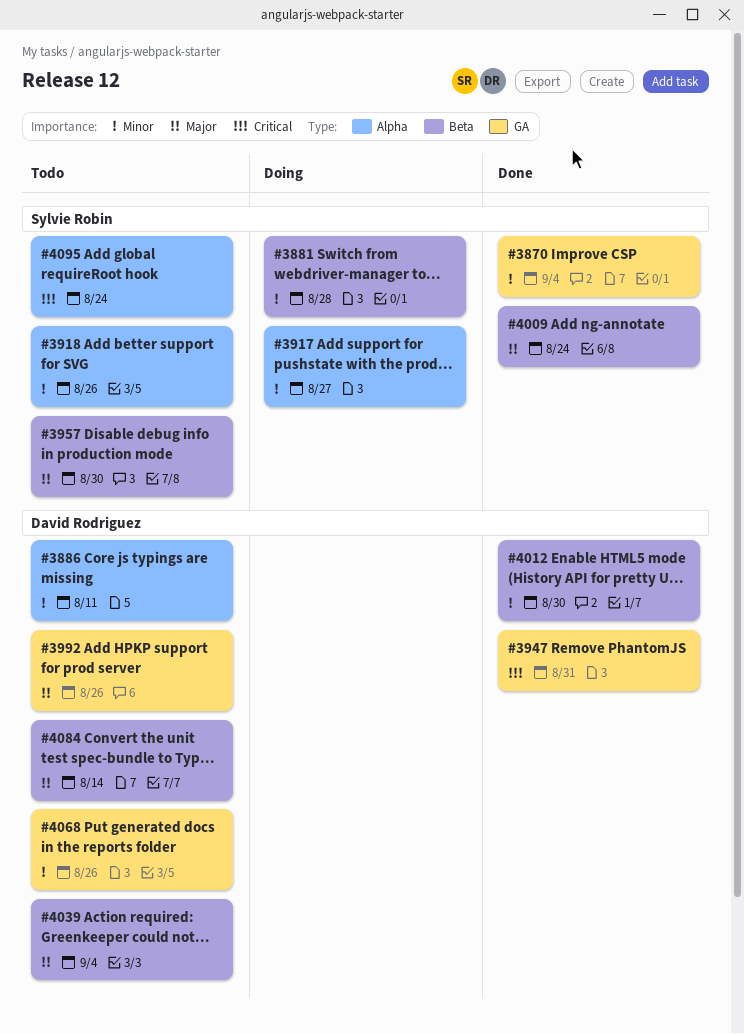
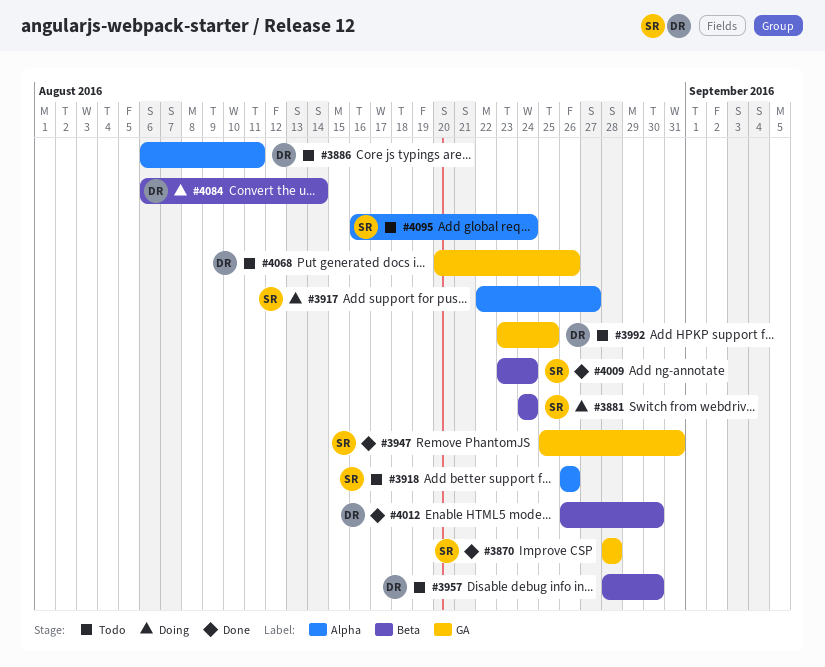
#3870, due: Sep 4 -> Aug 28
#3881, due: Aug 28 -> Aug 24
#3947, owner: David Rodriguez -> Sylvie Robin
#3957, owner: Sylvie Robin -> David Rodriguez
#3992, due: Aug 26 -> Aug 25
#4039: present -> none
#4084, status: Todo -> Doing

